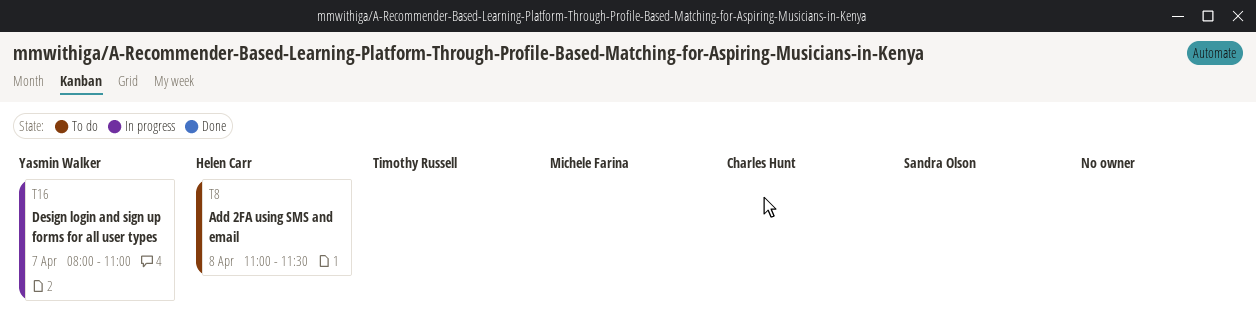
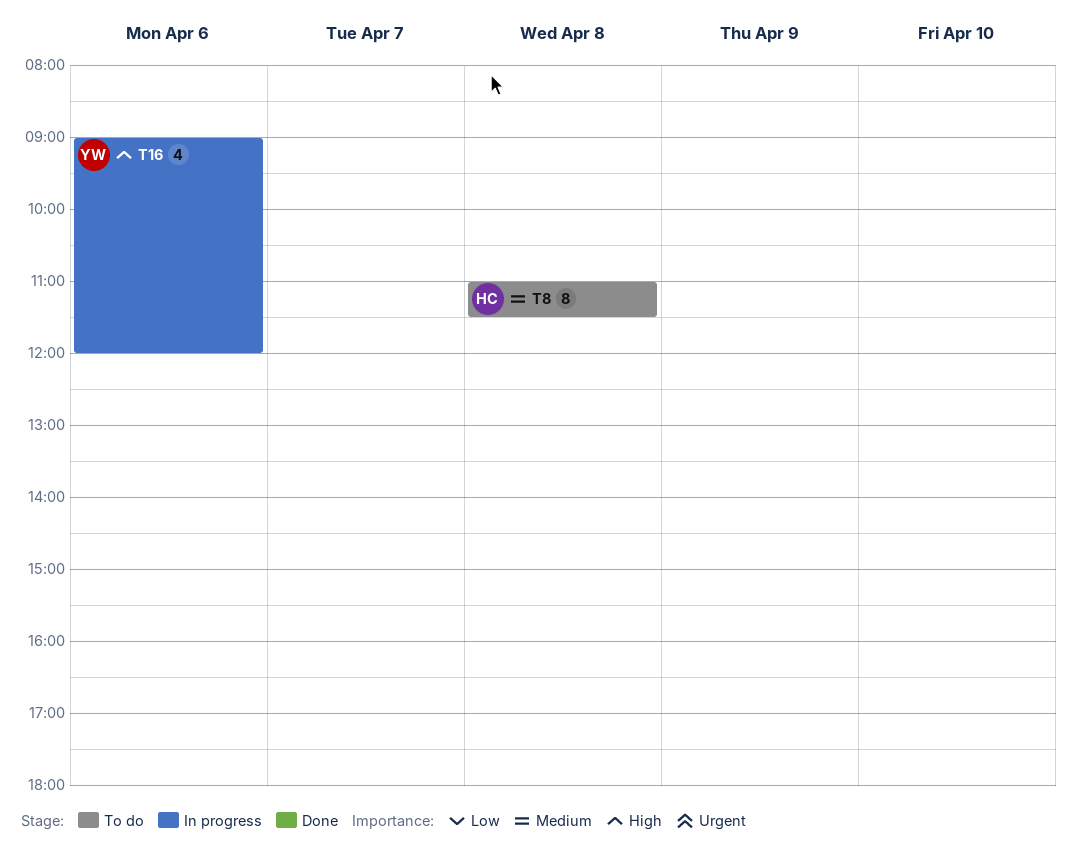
T16, day: Apr 7 -> Apr 6
T16, begins: 08:00 -> 09:00
T16, ends: 11:00 -> 12:00

